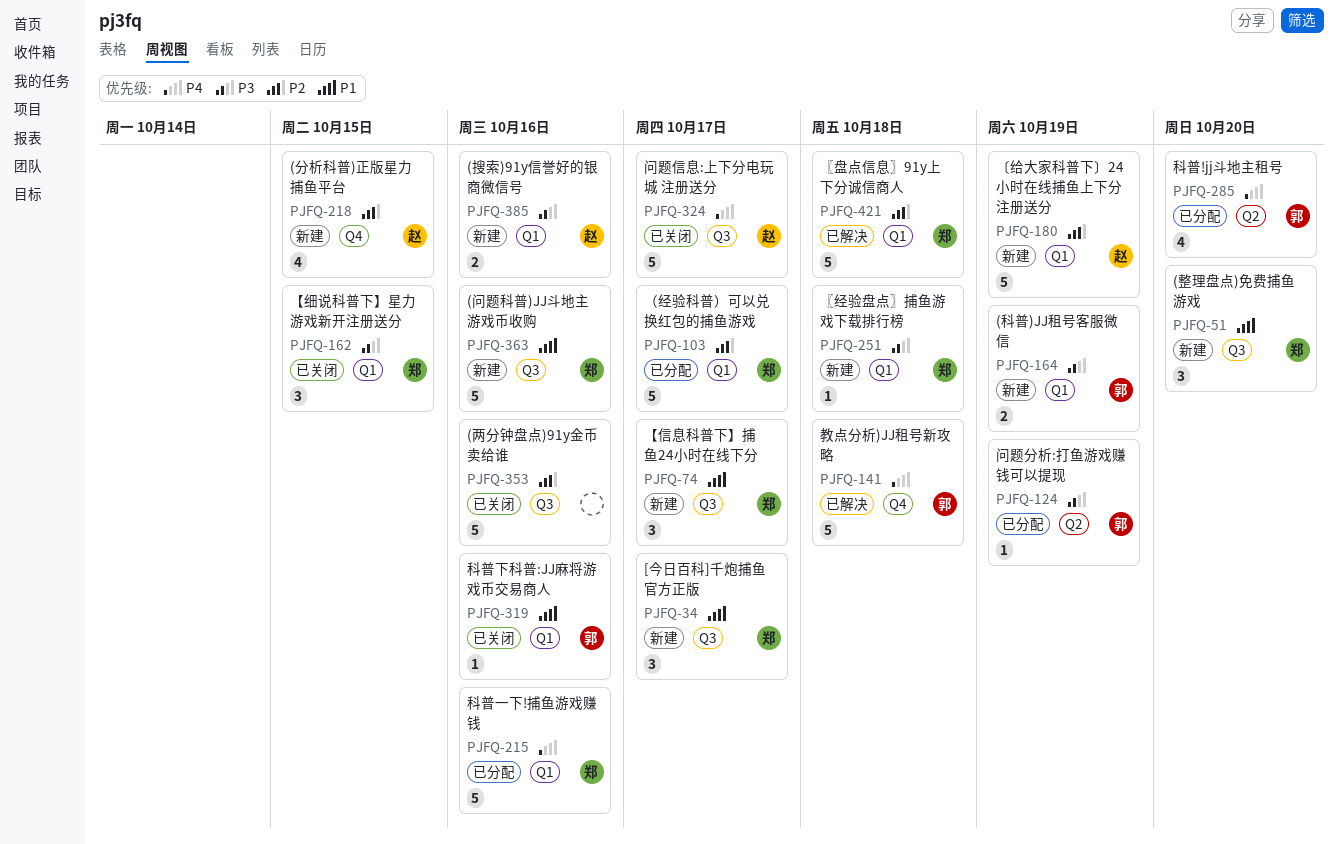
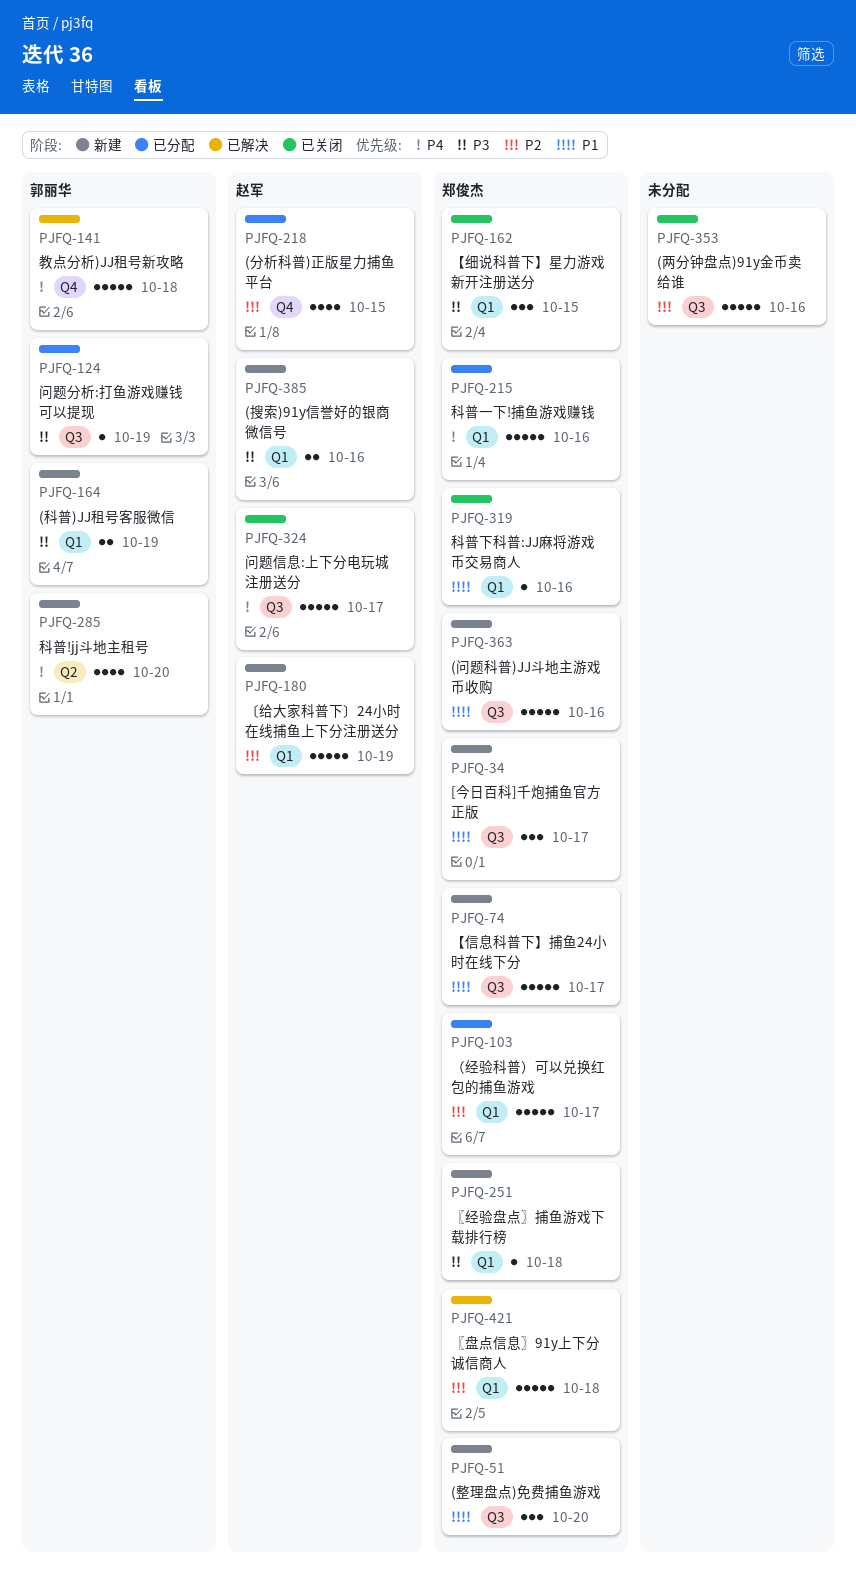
PJFQ-74, estimate: 3 -> 5
PJFQ-124, label: Q2 -> Q3
PJFQ-218, status: 新建 -> 已分配
PJFQ-285, status: 已分配 -> 新建
PJFQ-319, owner: 郭丽华 -> 郑俊杰

